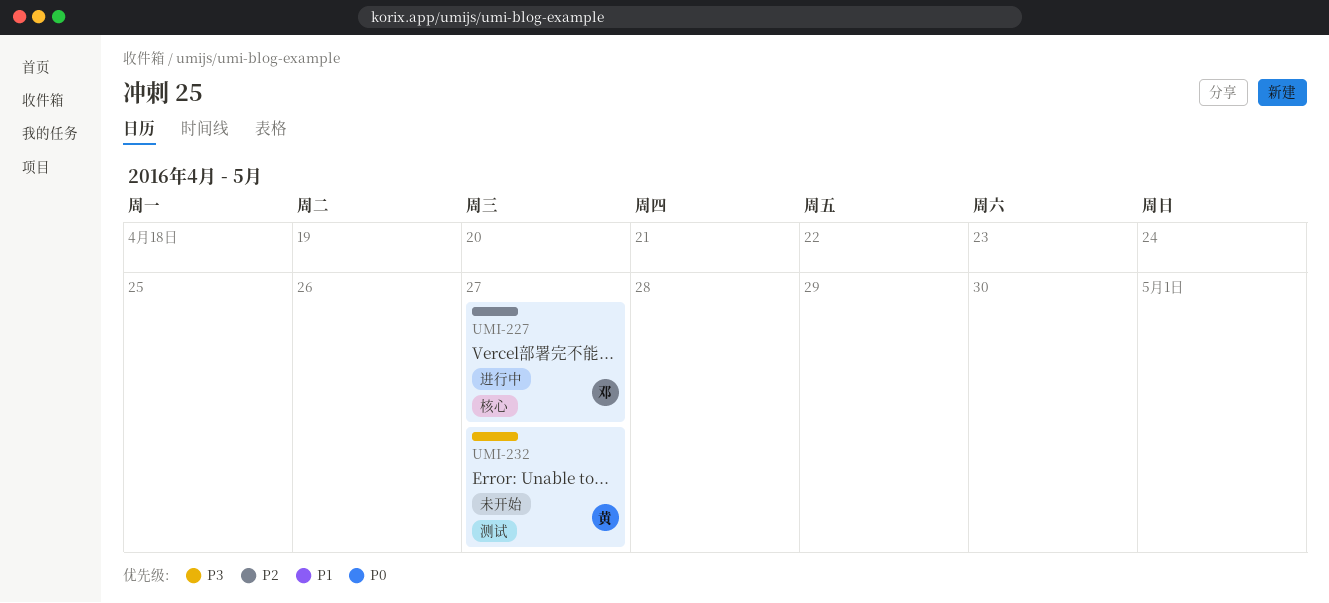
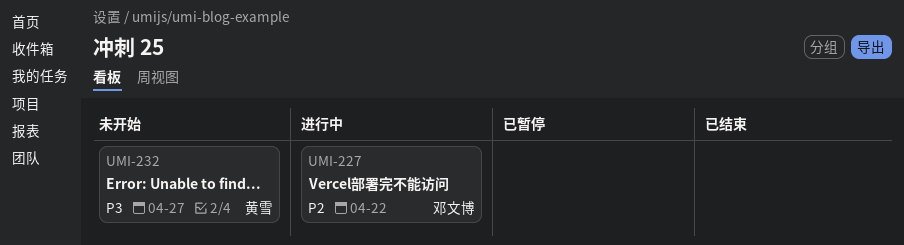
UMI-227, due: Apr 27 -> Apr 22

